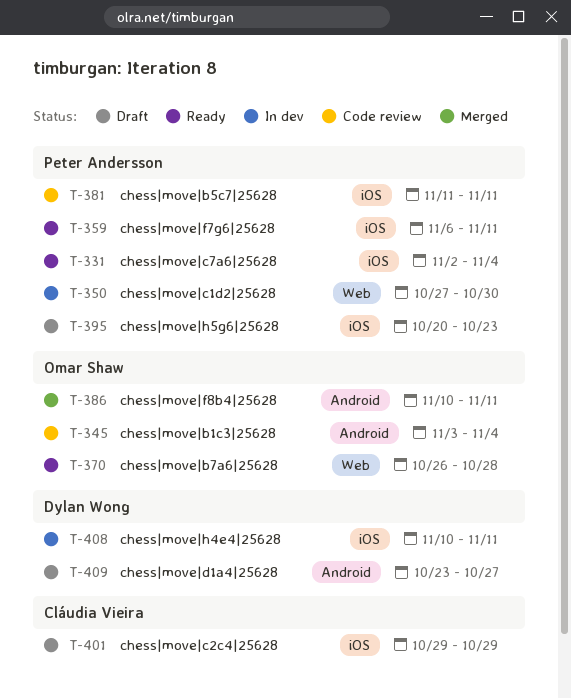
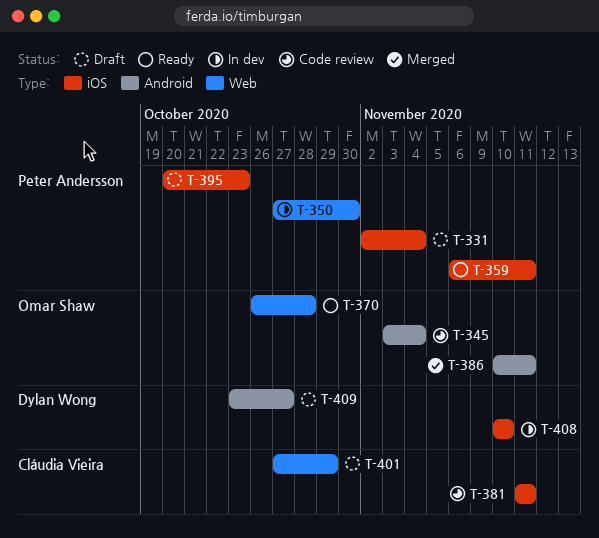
T-331, status: Ready -> Draft
T-381, owner: Peter Andersson -> Cláudia Vieira
T-401, label: iOS -> Web
T-401, start: Oct 29 -> Oct 27
T-408, due: Nov 11 -> Nov 10

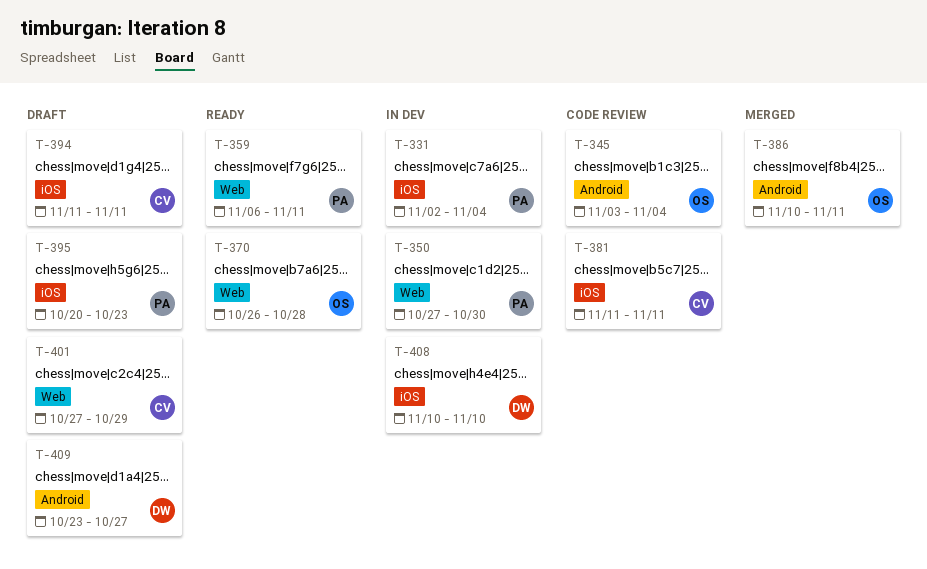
T-331, status: Draft -> In dev
T-359, label: iOS -> Web
T-394: none -> present

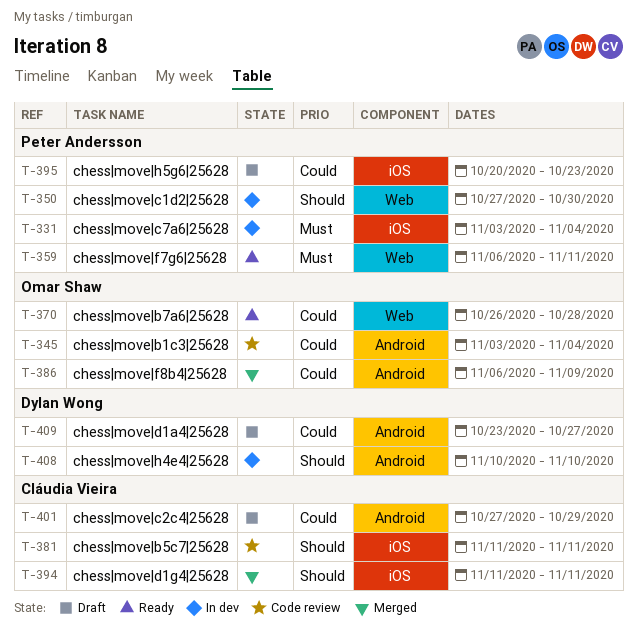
T-331, start: Nov 2 -> Nov 3
T-386, start: Nov 10 -> Nov 6
T-386, due: Nov 11 -> Nov 9
T-394, status: Draft -> Merged
T-401, label: Web -> Android
T-408, label: iOS -> Android

